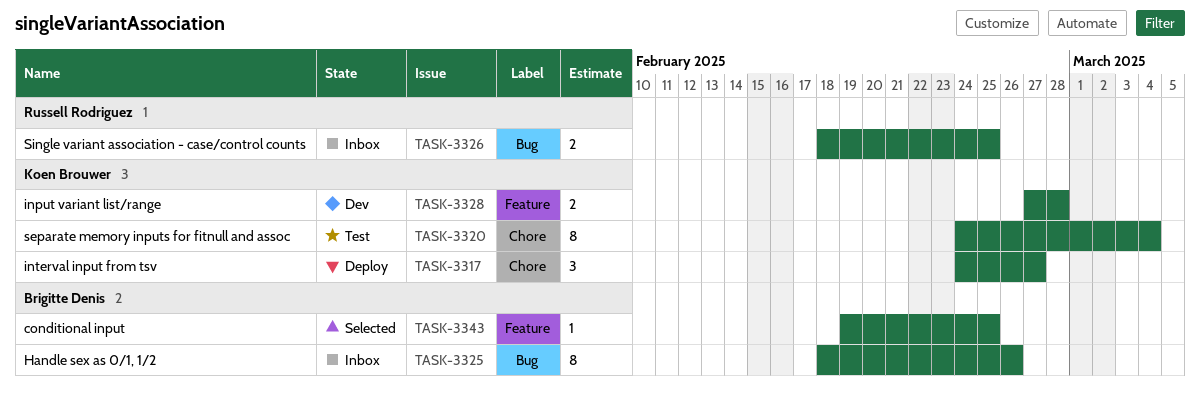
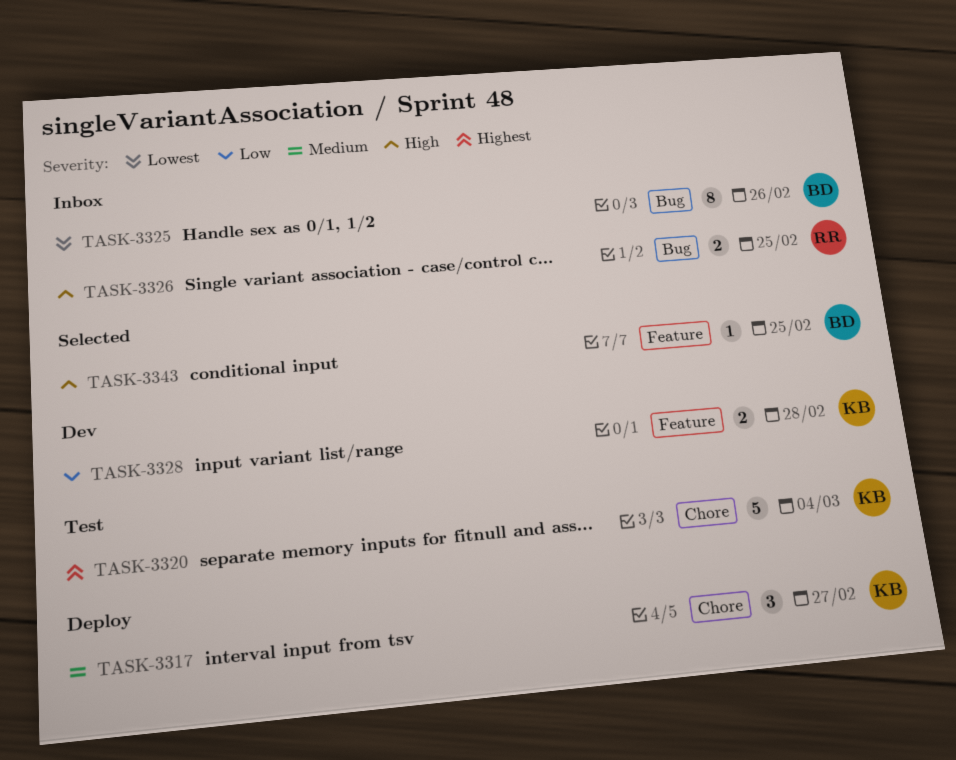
TASK-3320, estimate: 8 -> 5

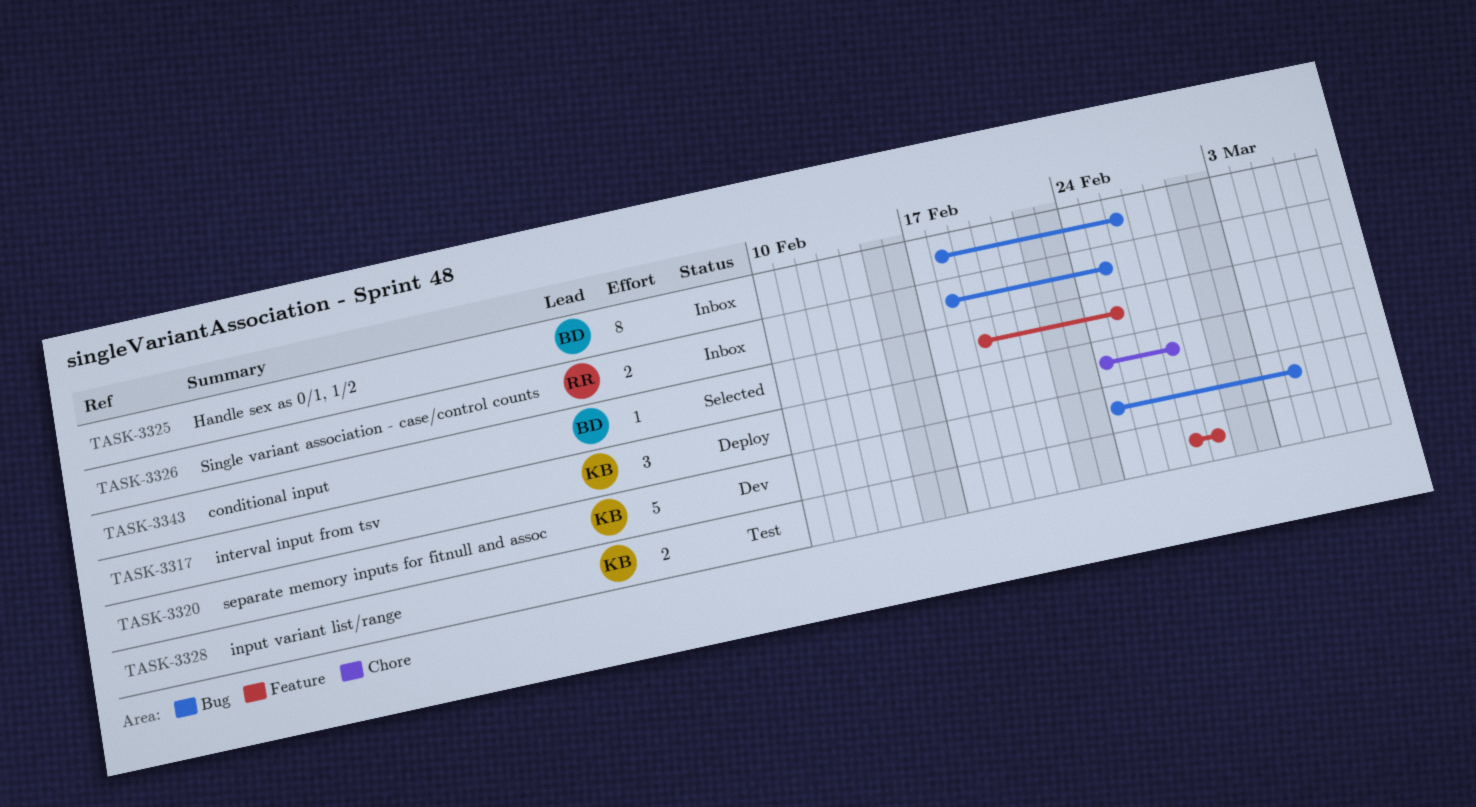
TASK-3320, status: Test -> Dev
TASK-3320, label: Chore -> Bug
TASK-3328, status: Dev -> Test

